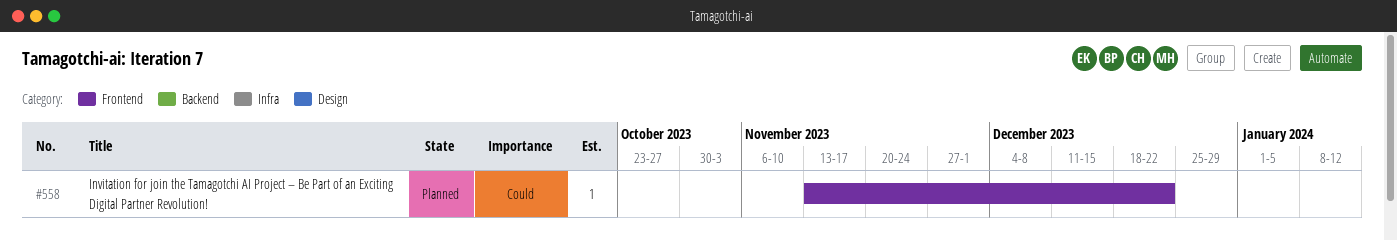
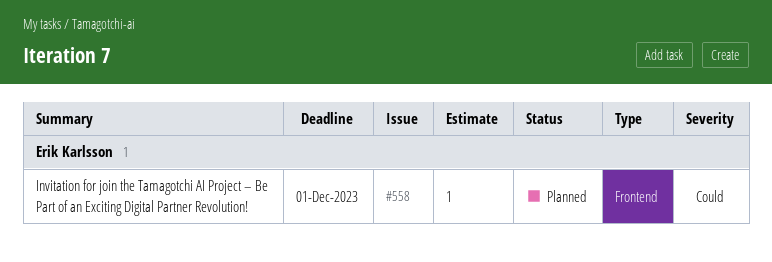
#558, due: Dec 22 -> Dec 1

